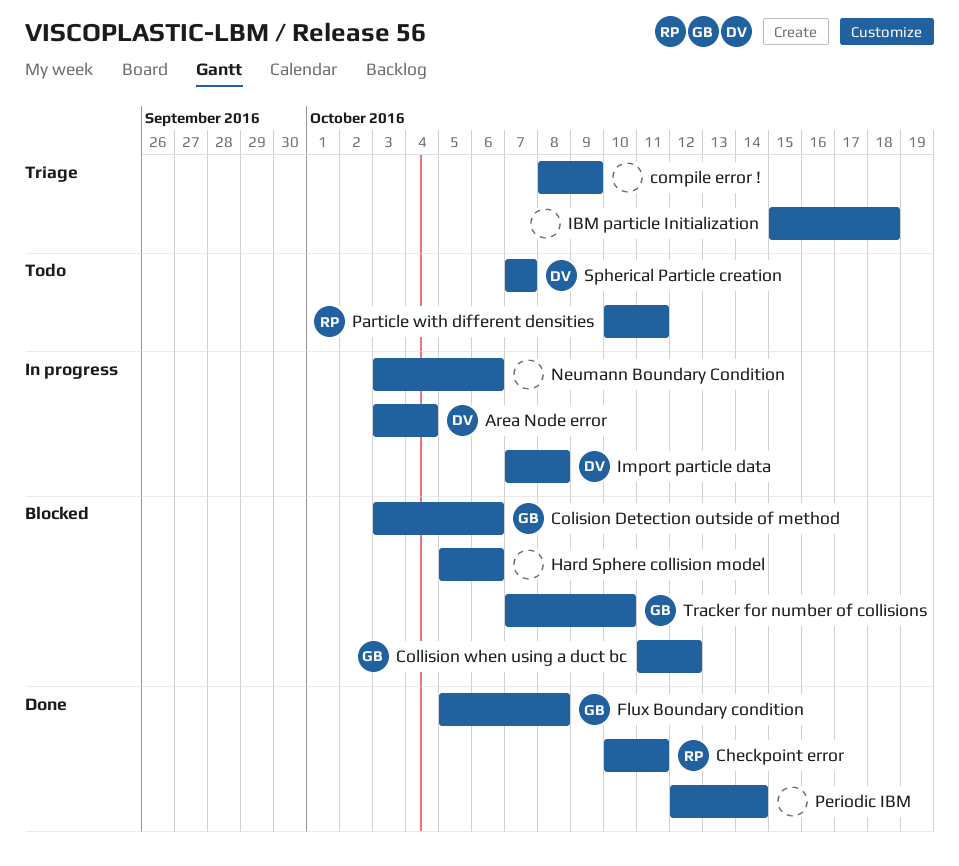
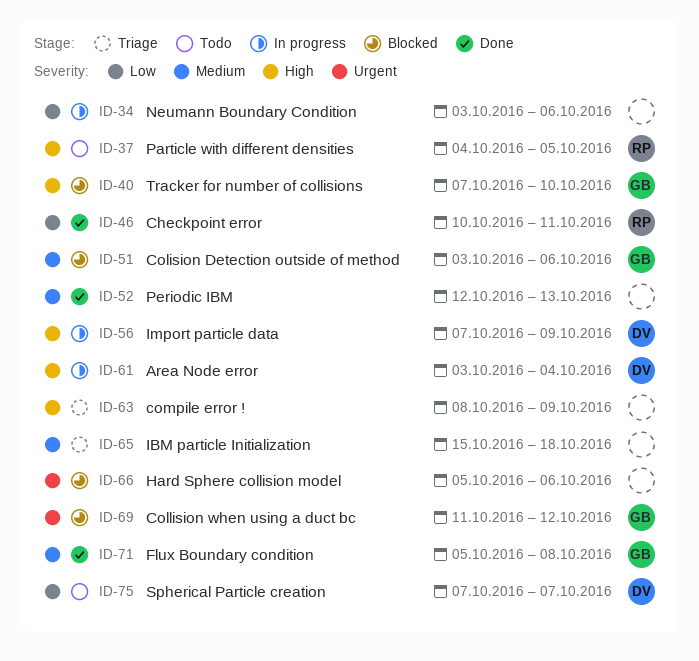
Import particle data, due: Oct 8 -> Oct 9
Particle with different densities, start: Oct 10 -> Oct 4
Particle with different densities, due: Oct 11 -> Oct 5
Periodic IBM, due: Oct 14 -> Oct 13

